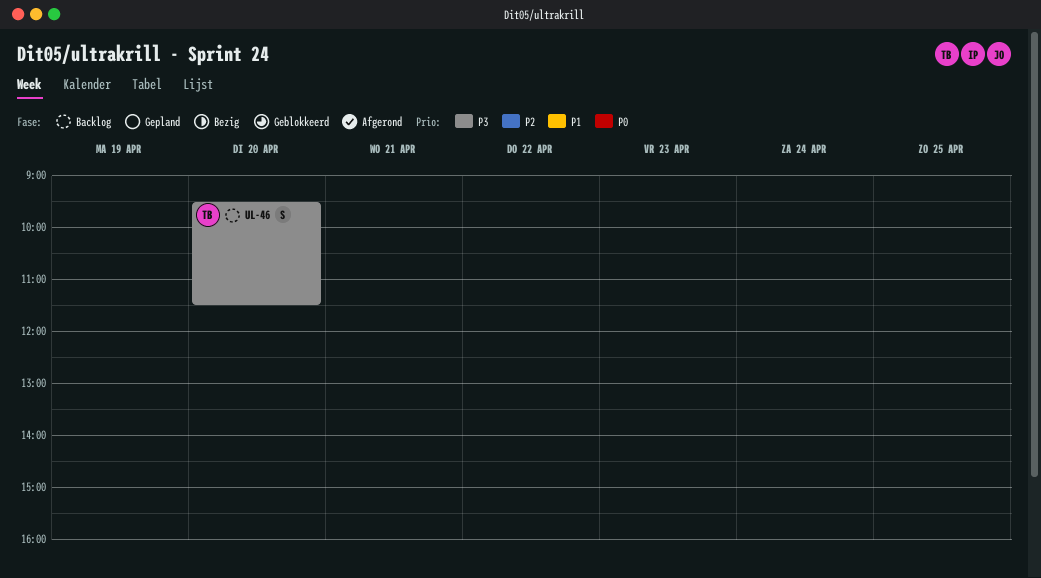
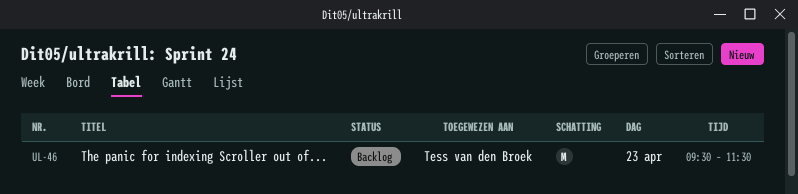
UL-46, estimate: S -> M
UL-46, day: Apr 20 -> Apr 23

